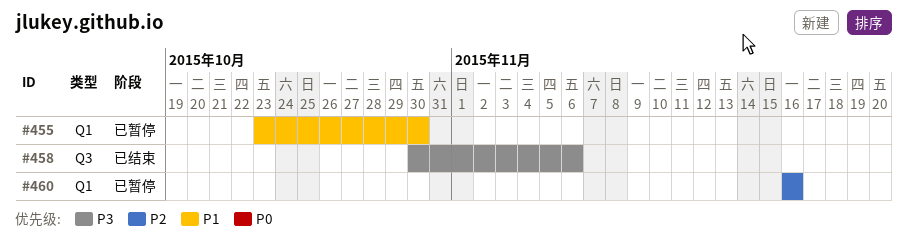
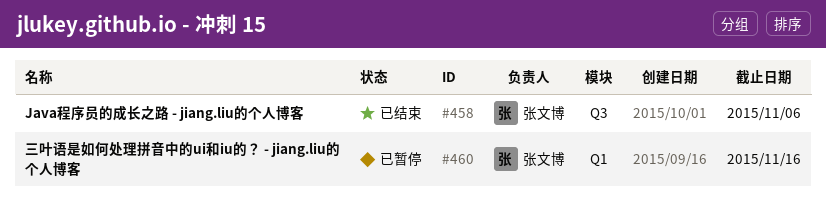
#455: present -> none

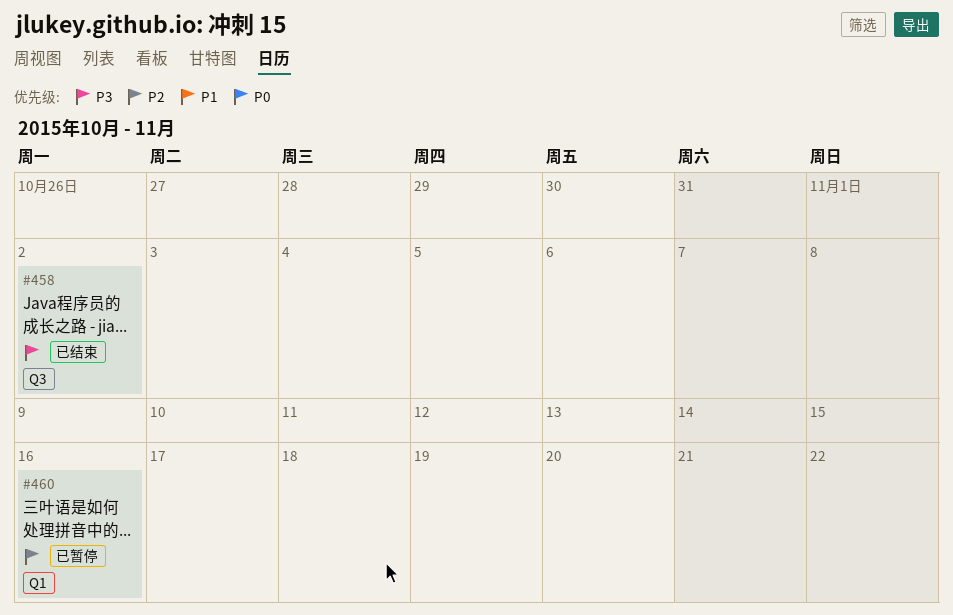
#458, due: Nov 6 -> Nov 2

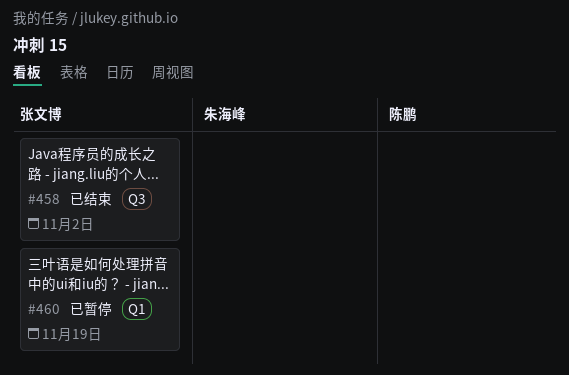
#460, due: Nov 16 -> Nov 19

